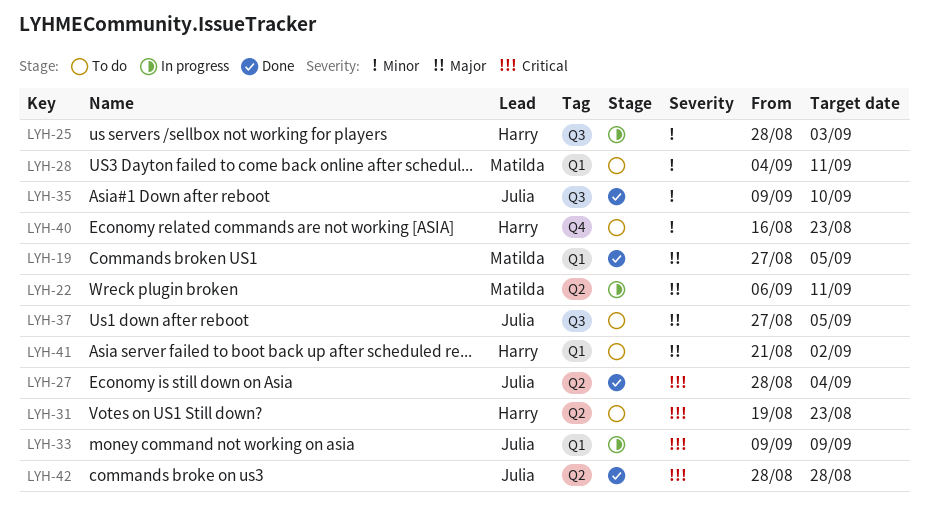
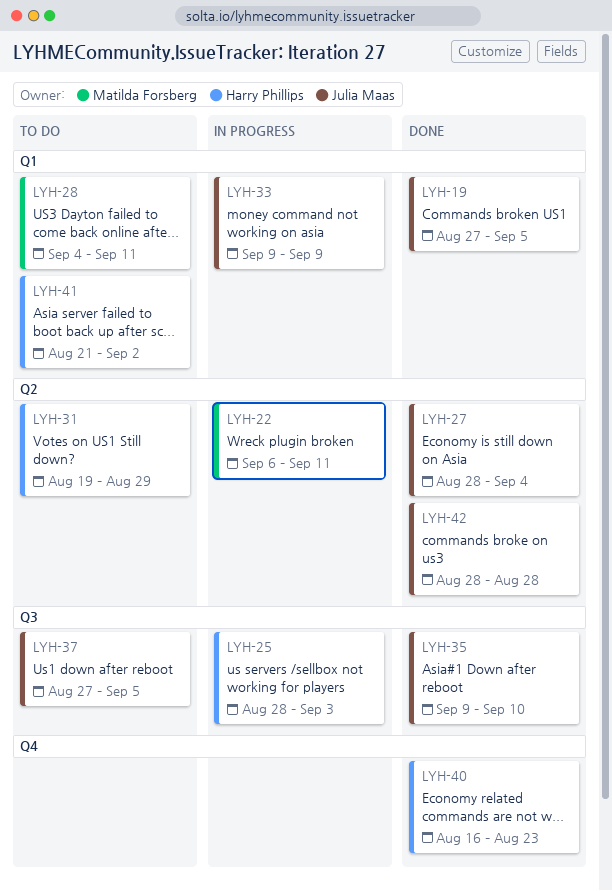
LYH-19, owner: Matilda Forsberg -> Julia Maas
LYH-31, due: Aug 23 -> Aug 29
LYH-40, status: To do -> Done

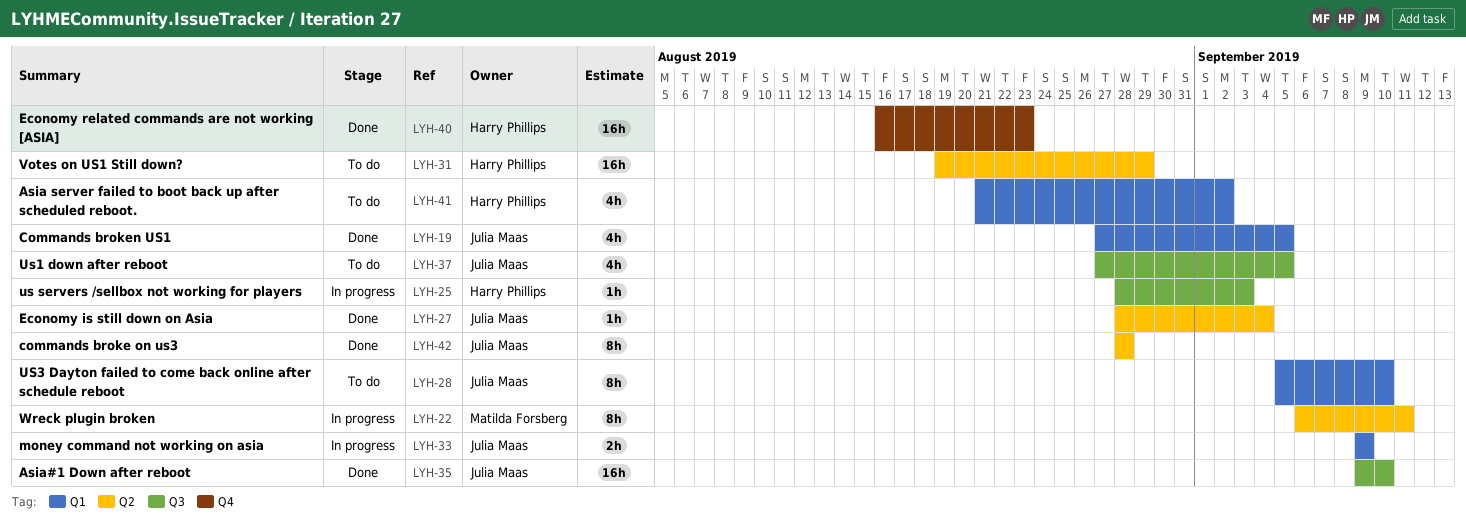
LYH-28, owner: Matilda Forsberg -> Julia Maas
LYH-28, start: Sep 4 -> Sep 5
LYH-28, due: Sep 11 -> Sep 10

